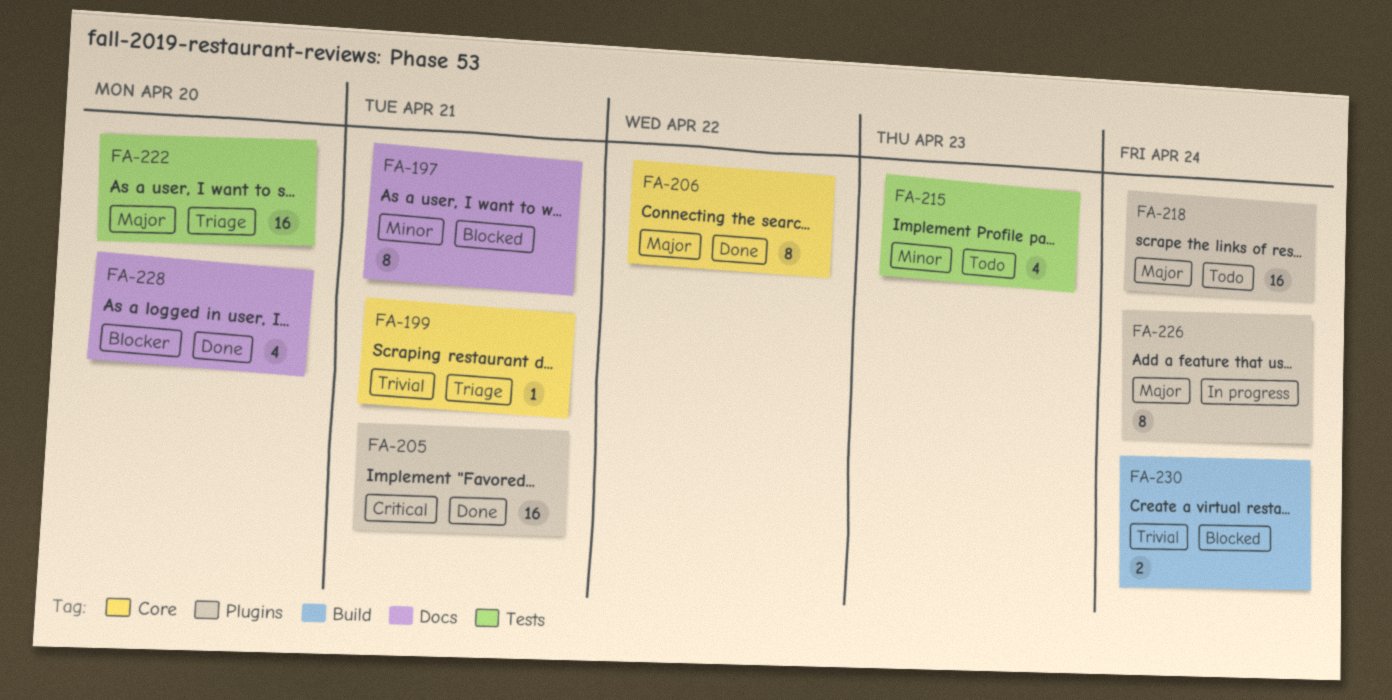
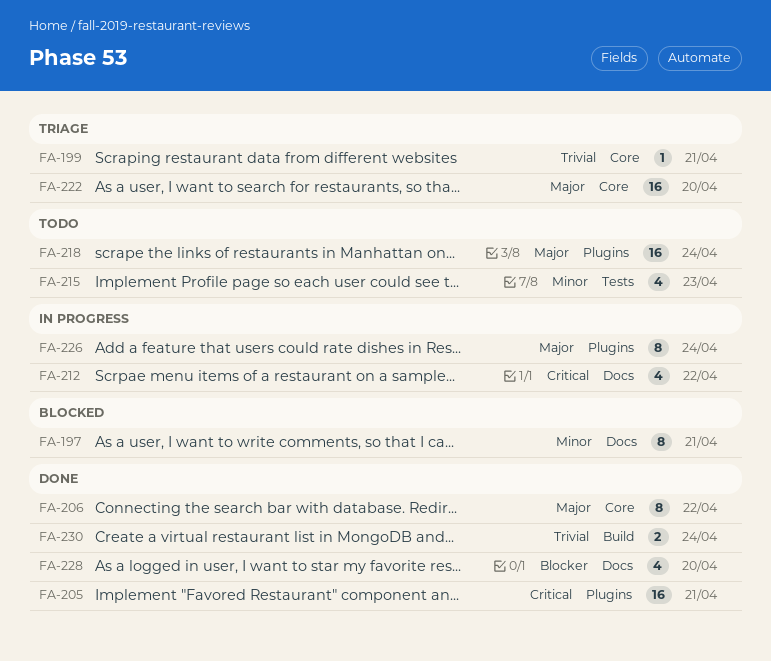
FA-212: none -> present
FA-222, label: Tests -> Core
FA-230, status: Blocked -> Done

